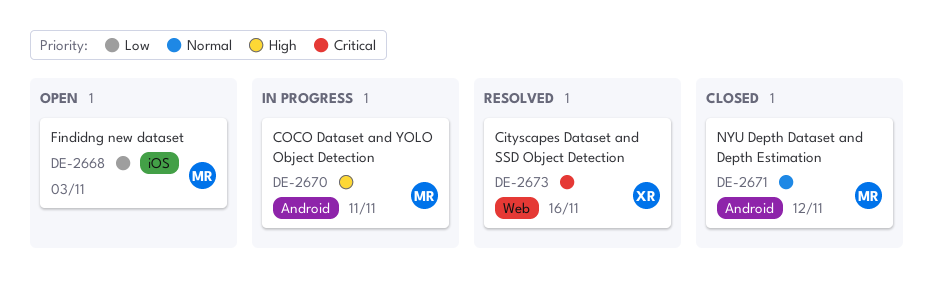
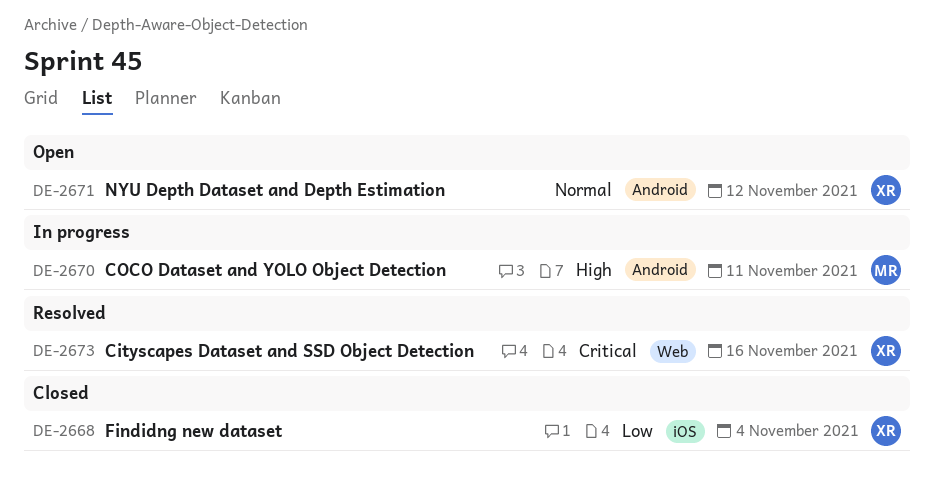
DE-2668, status: Open -> Closed
DE-2668, owner: MR -> XR
DE-2668, due: Nov 3 -> Nov 4
DE-2671, status: Closed -> Open
DE-2671, owner: MR -> XR

